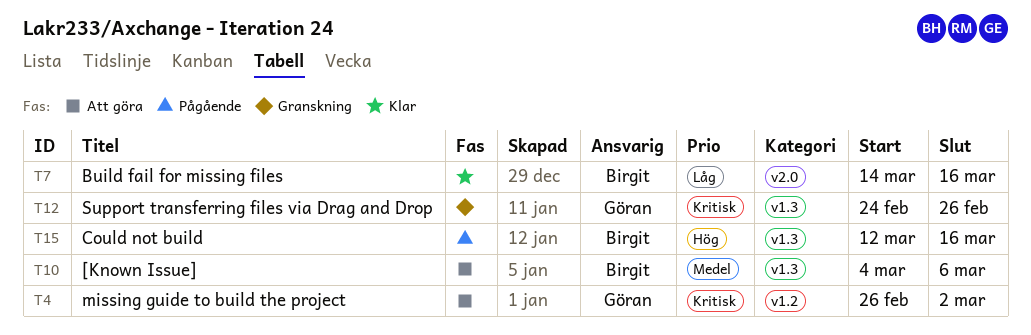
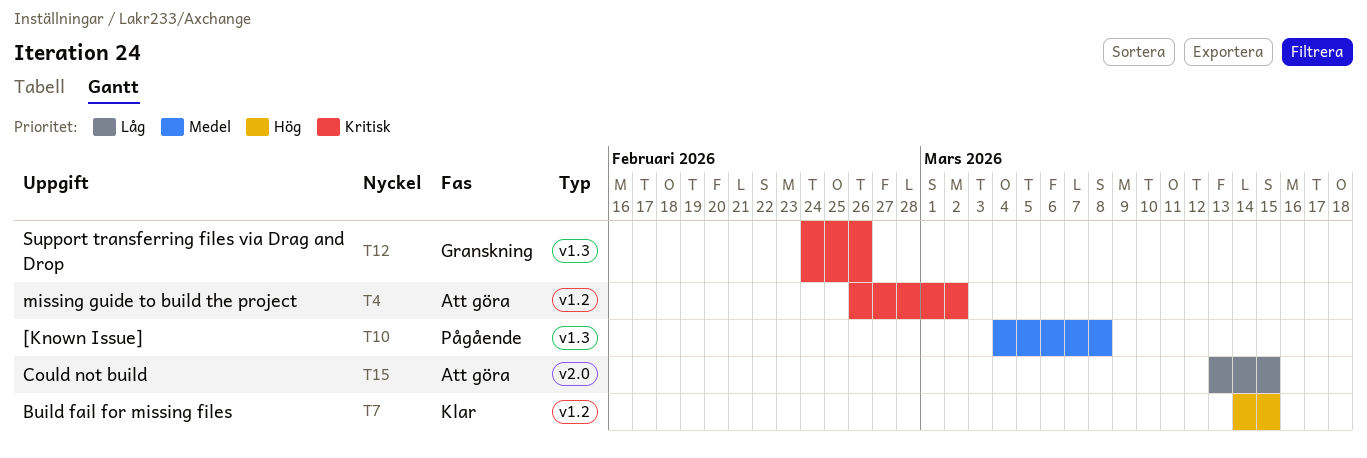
T7, priority: Låg -> Hög
T7, label: v2.0 -> v1.2
T7, due: Mar 16 -> Mar 15
T10, status: Att göra -> Pågående
T10, due: Mar 6 -> Mar 8
T15, status: Pågående -> Att göra
T15, priority: Hög -> Låg
T15, label: v1.3 -> v2.0
T15, start: Mar 12 -> Mar 13
T15, due: Mar 16 -> Mar 15

